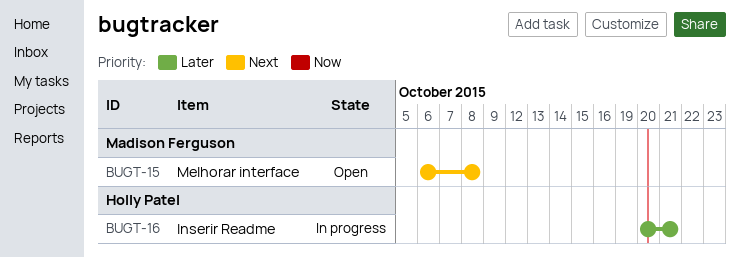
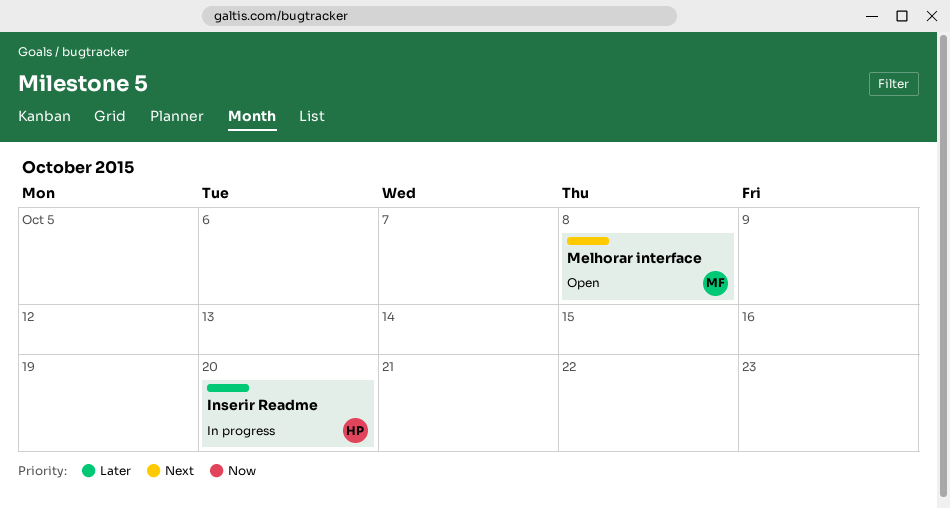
Inserir Readme, due: Oct 21 -> Oct 20

